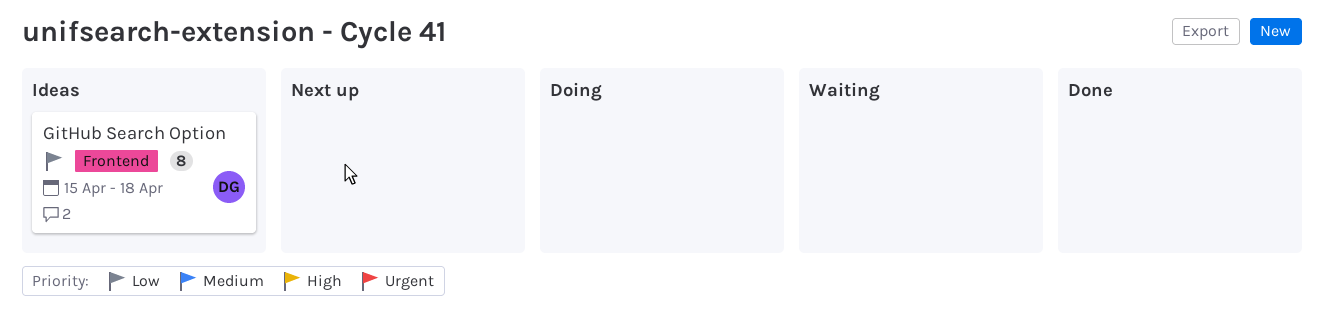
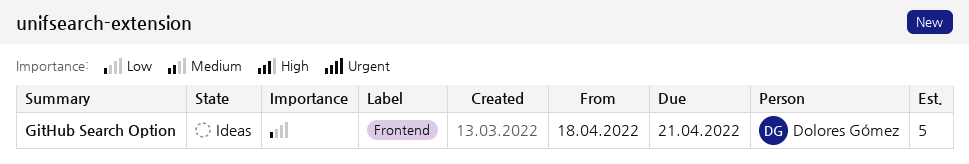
GitHub Search Option, estimate: 8 -> 5
GitHub Search Option, start: Apr 15 -> Apr 18
GitHub Search Option, due: Apr 18 -> Apr 21

